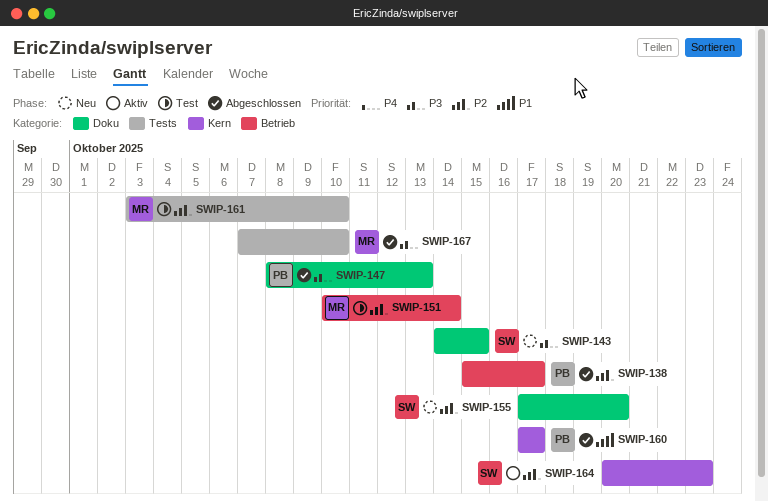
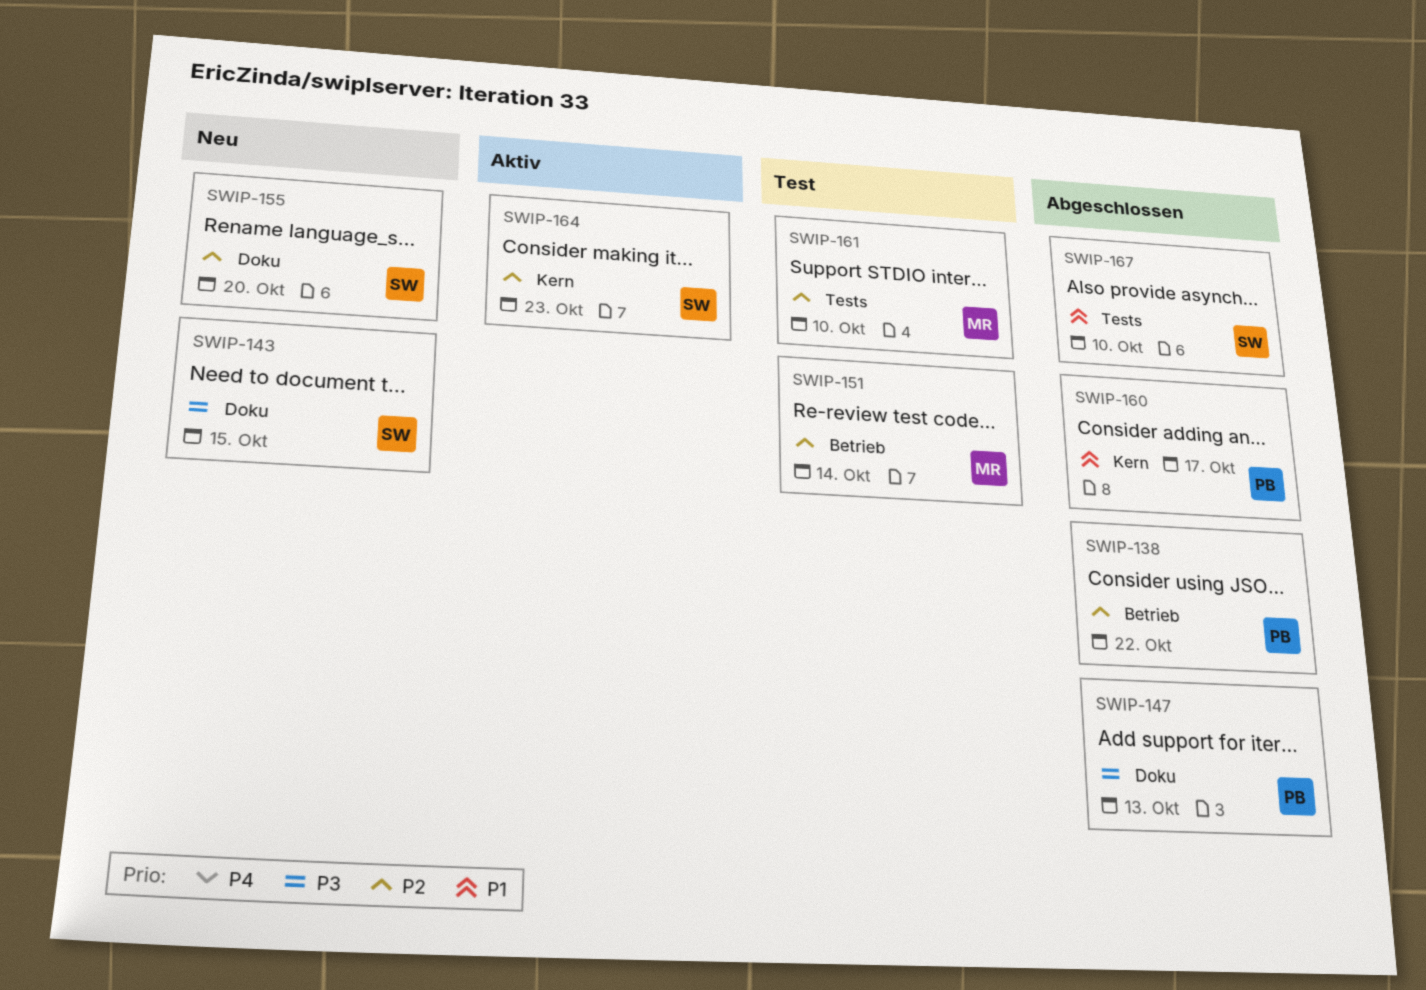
SWIP-138, due: Oct 17 -> Oct 22
SWIP-167, owner: MR -> SW
SWIP-167, priority: P3 -> P1

